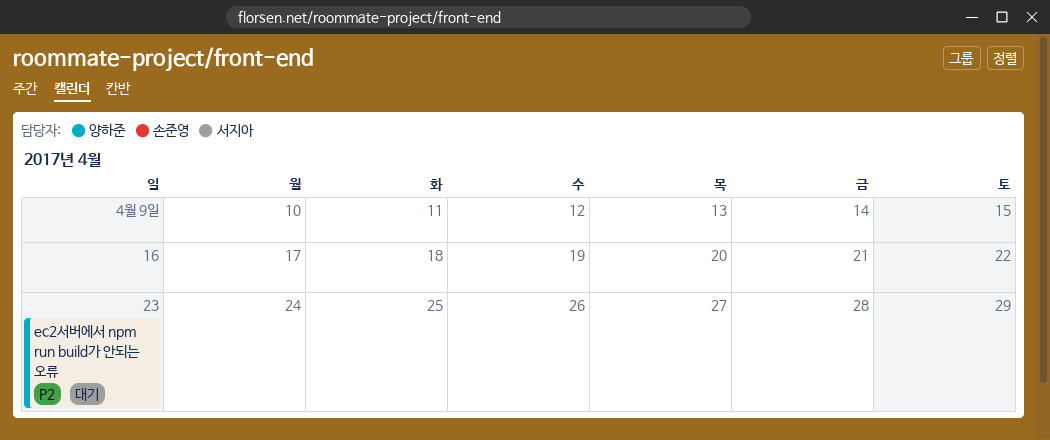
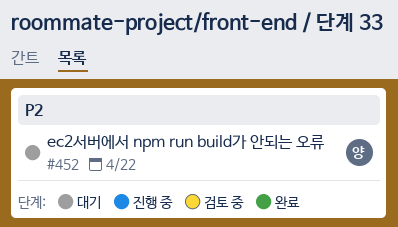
ec2서버에서 npm run build가 안되는 오류, due: Apr 23 -> Apr 22

